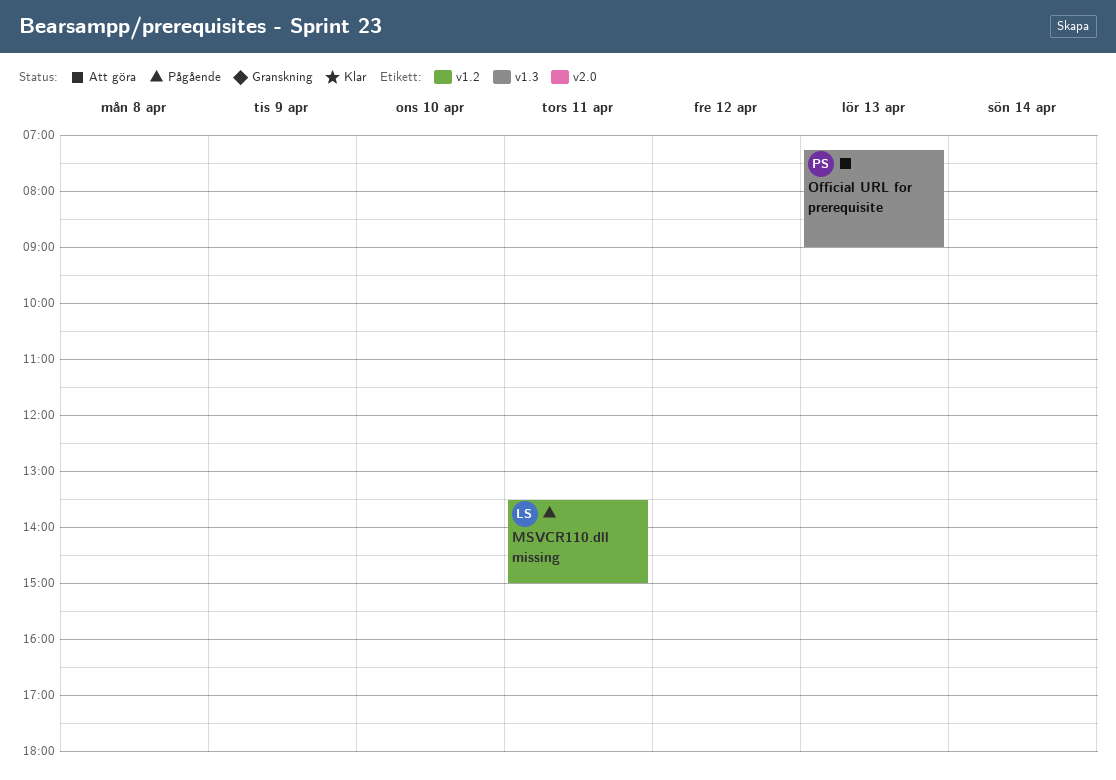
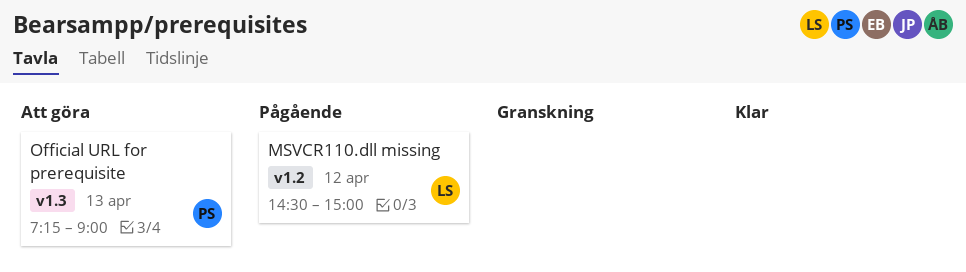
MSVCR110.dll missing, day: Apr 11 -> Apr 12
MSVCR110.dll missing, begins: 13:30 -> 14:30

